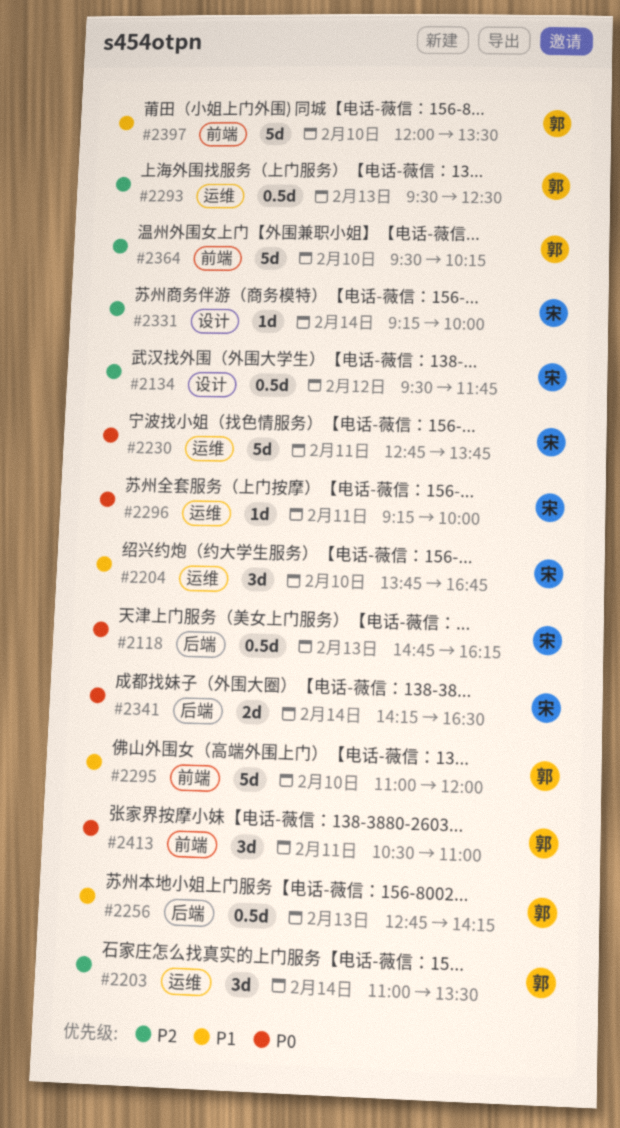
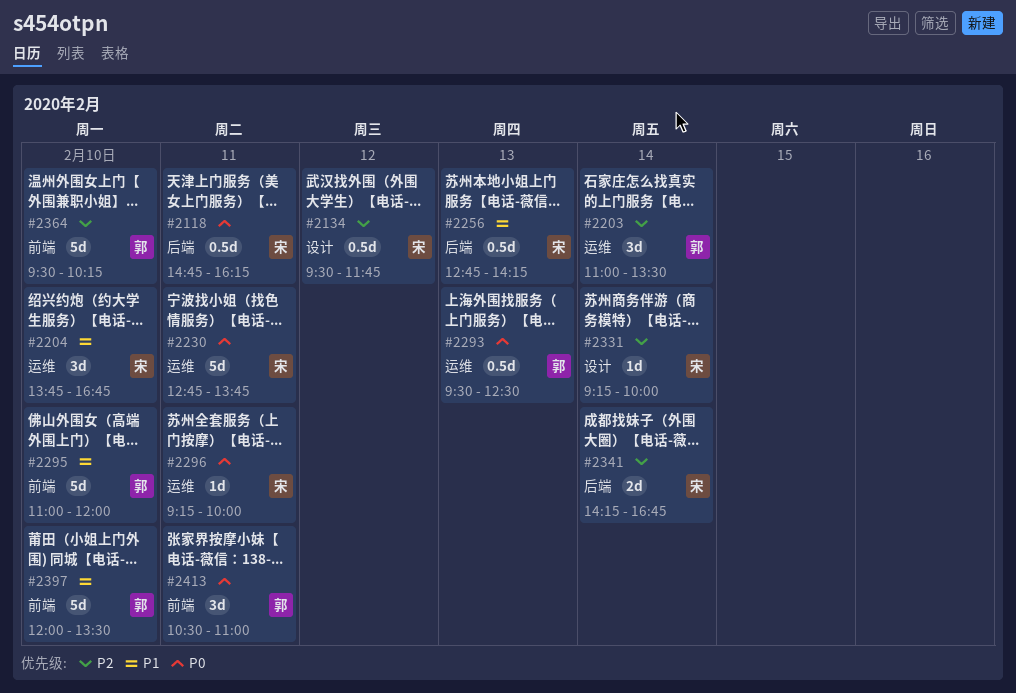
#2118, day: Feb 13 -> Feb 11
#2256, owner: 郭 -> 宋
#2293, priority: P2 -> P0
#2341, priority: P0 -> P2
#2341, ends: 16:30 -> 16:45

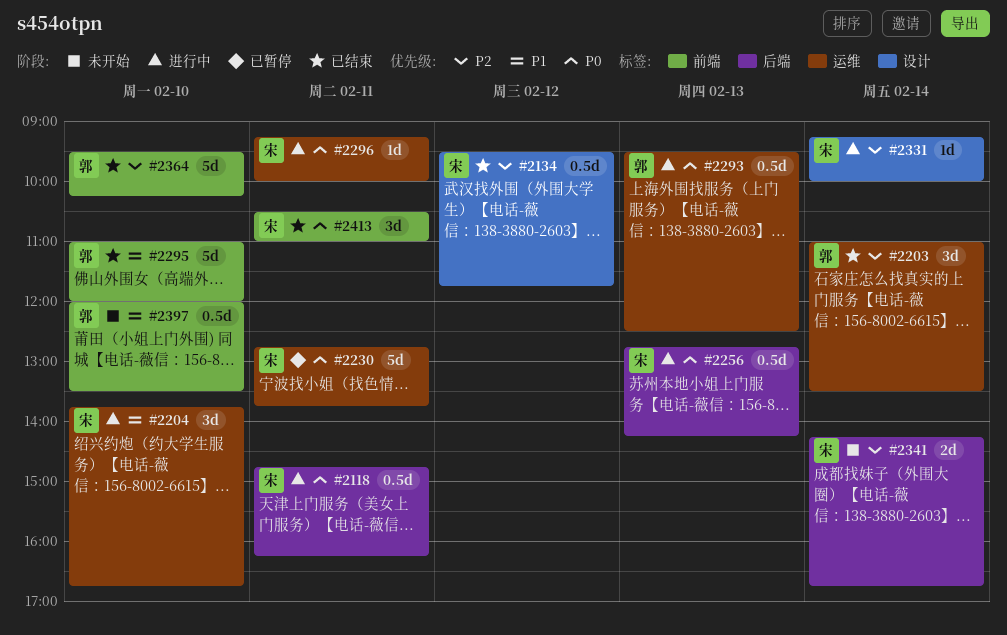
#2256, priority: P1 -> P0
#2397, estimate: 5d -> 0.5d
#2413, owner: 郭 -> 宋

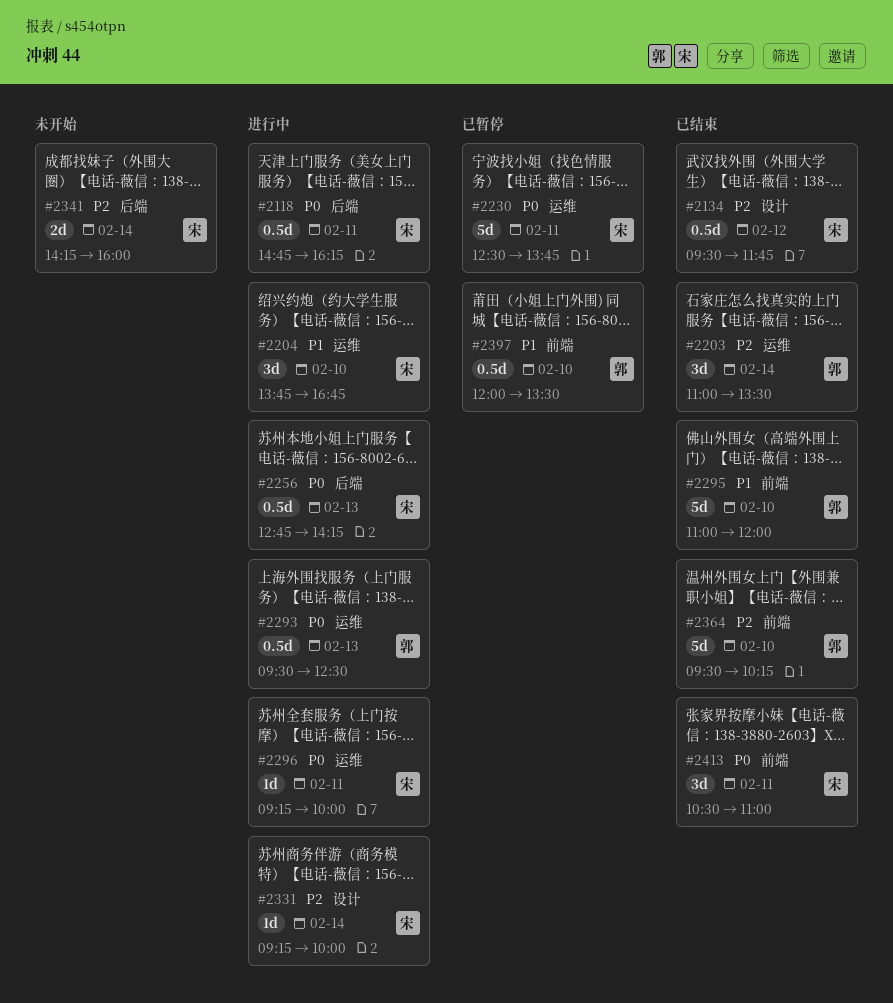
#2230, begins: 12:45 -> 12:30
#2341, ends: 16:45 -> 16:00
#2397, status: 未开始 -> 已暂停

